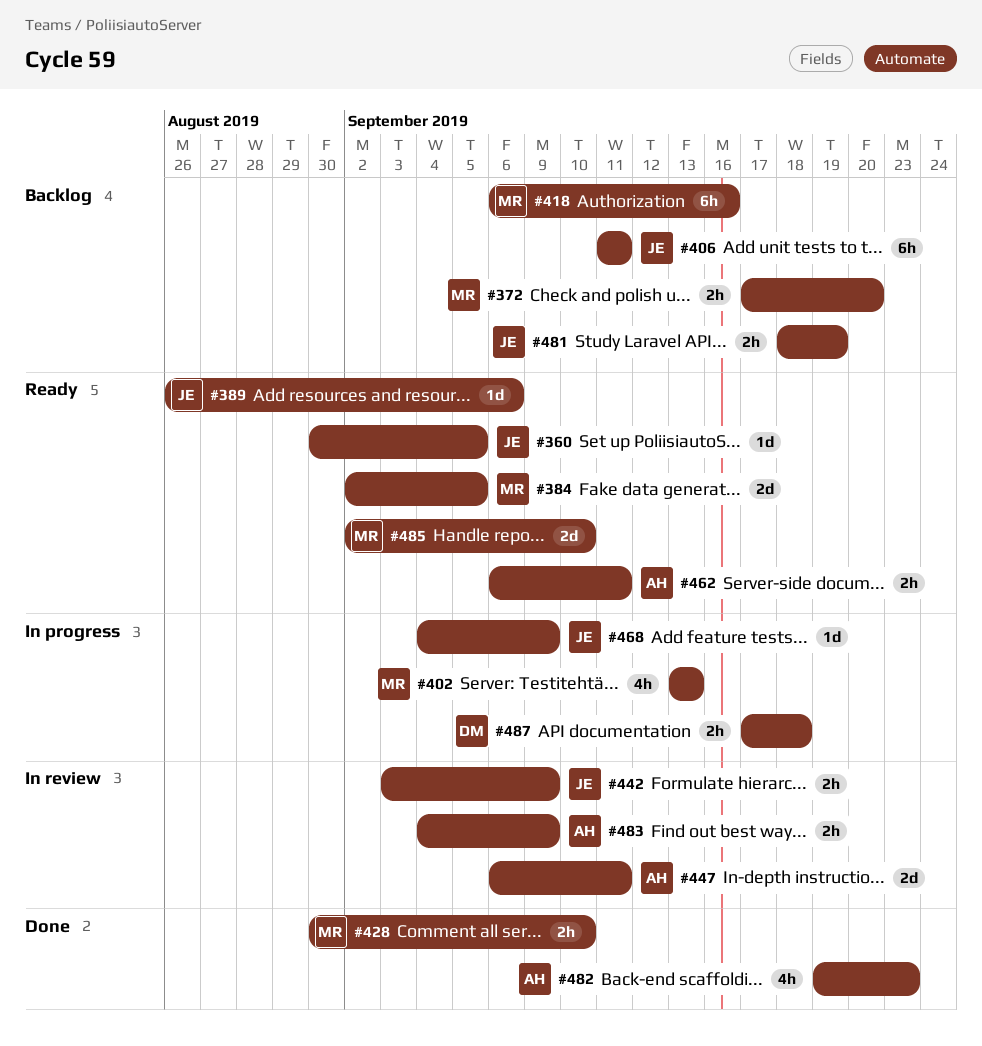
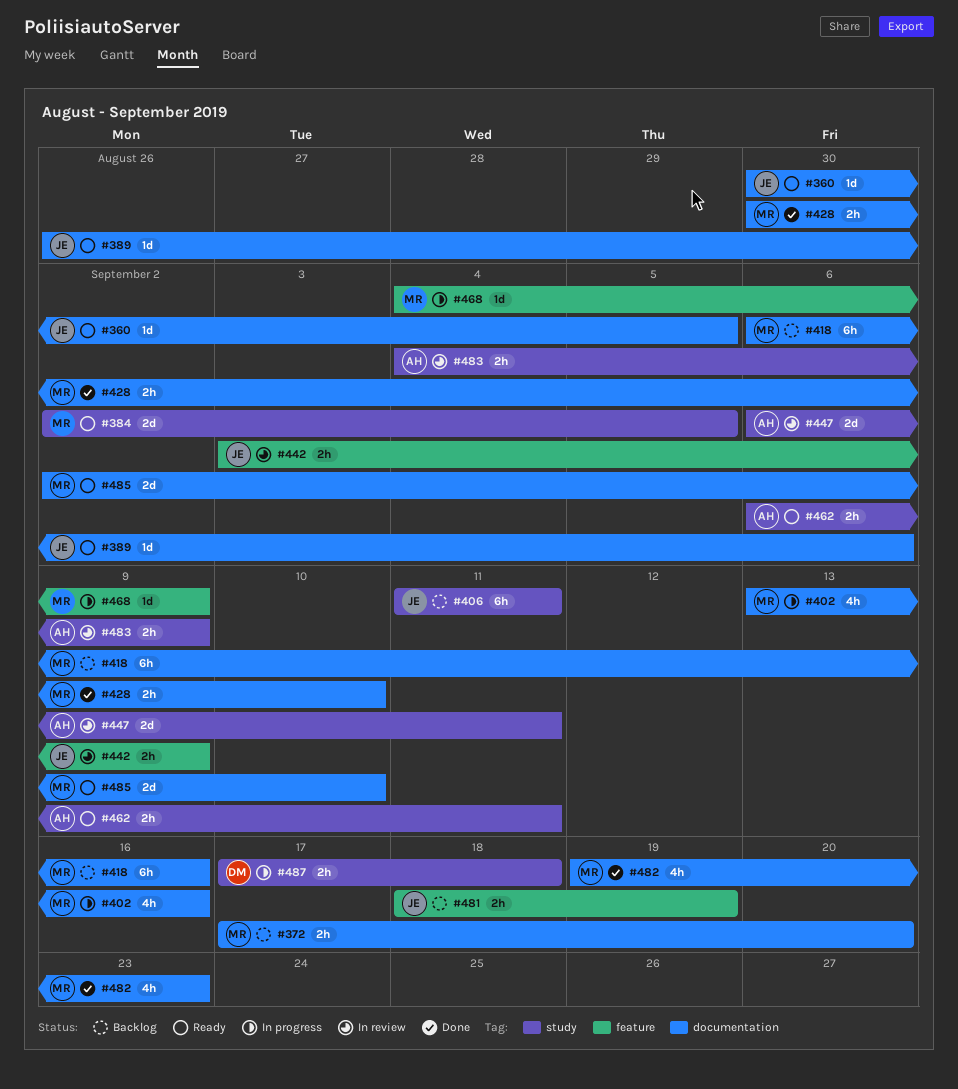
#402, due: Sep 13 -> Sep 16
#468, owner: JE -> MR
#482, owner: AH -> MR

